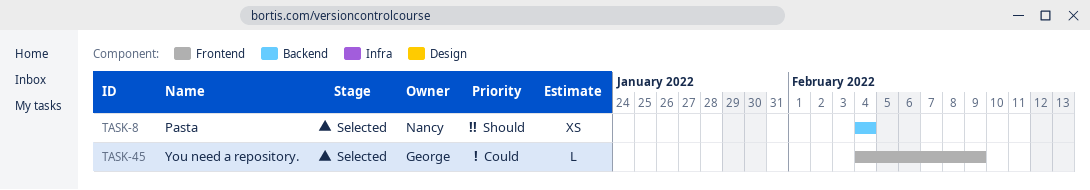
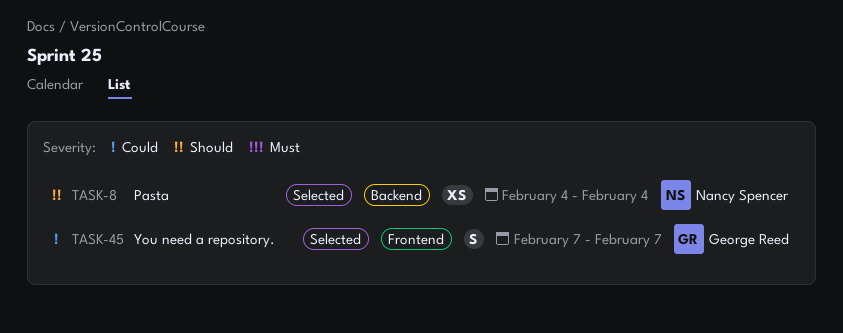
TASK-45, estimate: L -> S
TASK-45, start: Feb 4 -> Feb 7
TASK-45, due: Feb 9 -> Feb 7

